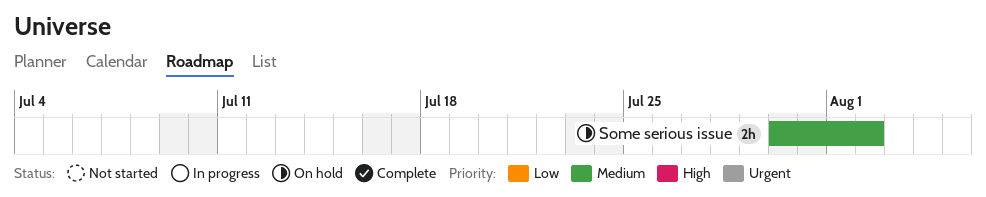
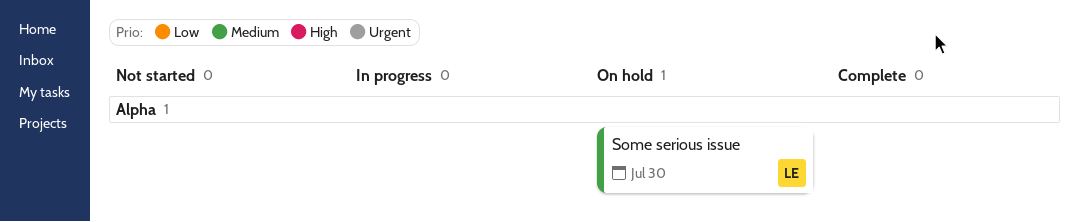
Some serious issue, due: Aug 2 -> Jul 30

